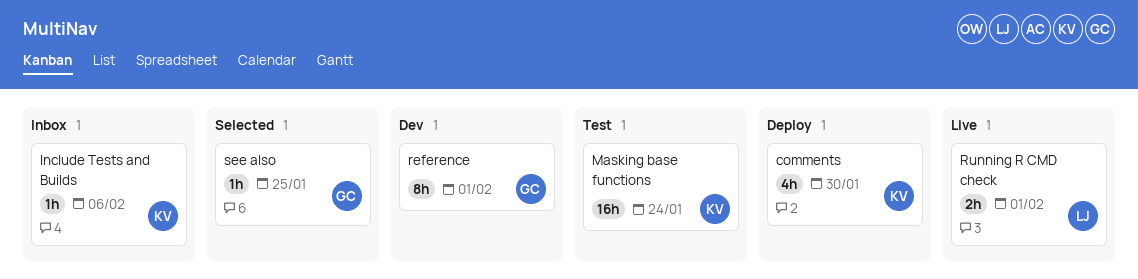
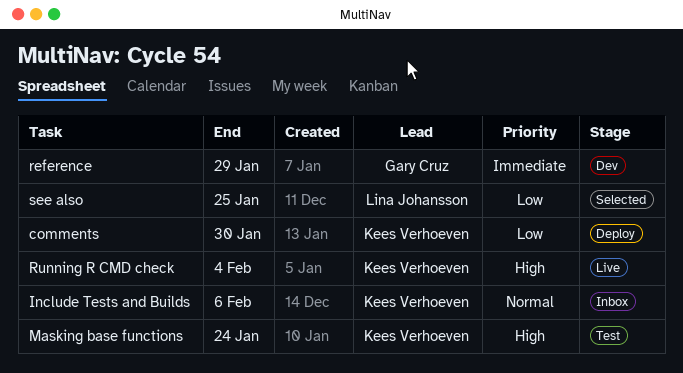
reference, due: Feb 1 -> Jan 29
Running R CMD check, owner: Lina Johansson -> Kees Verhoeven
Running R CMD check, due: Feb 1 -> Feb 4
see also, owner: Gary Cruz -> Lina Johansson

